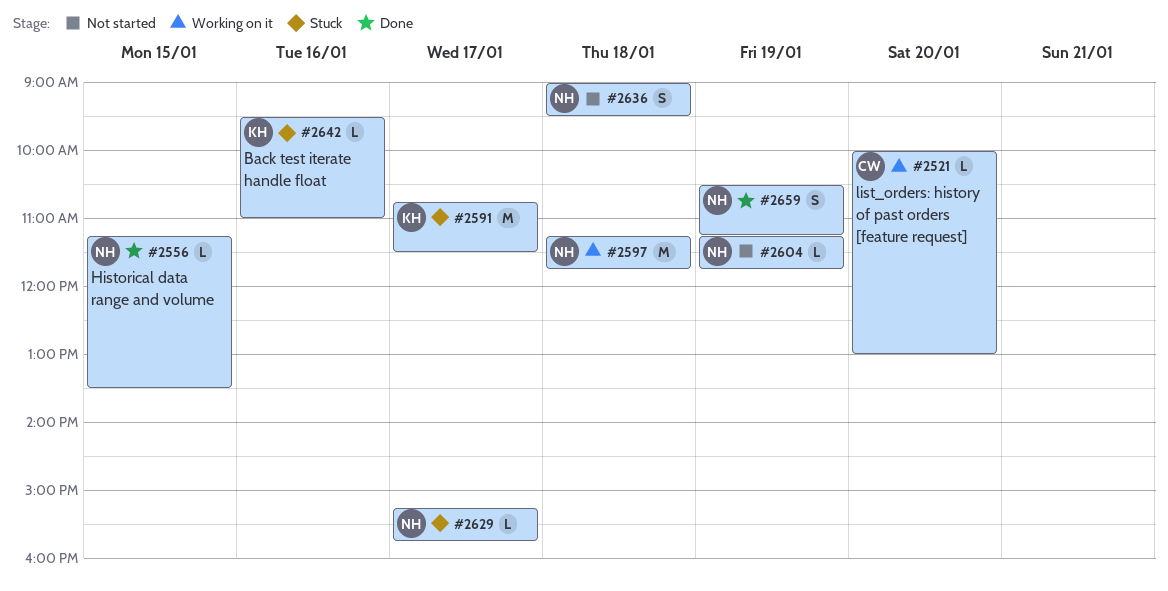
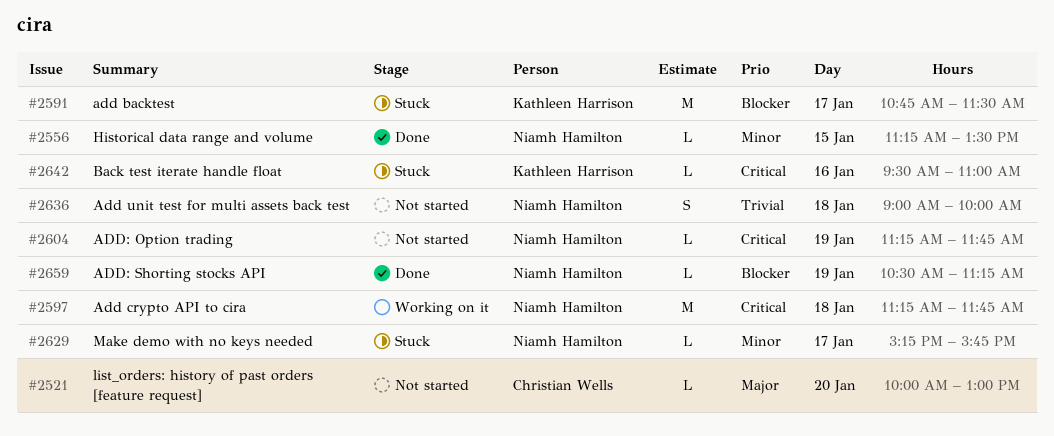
#2521, status: Working on it -> Not started
#2636, ends: 09:30 -> 10:00
#2659, estimate: S -> L

